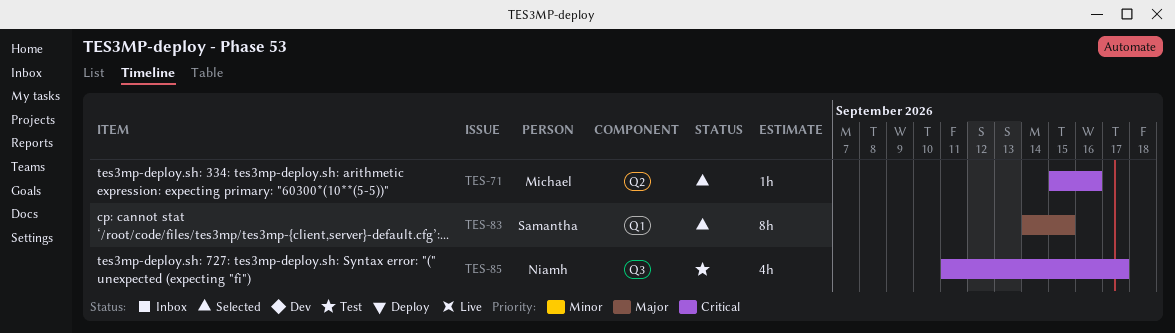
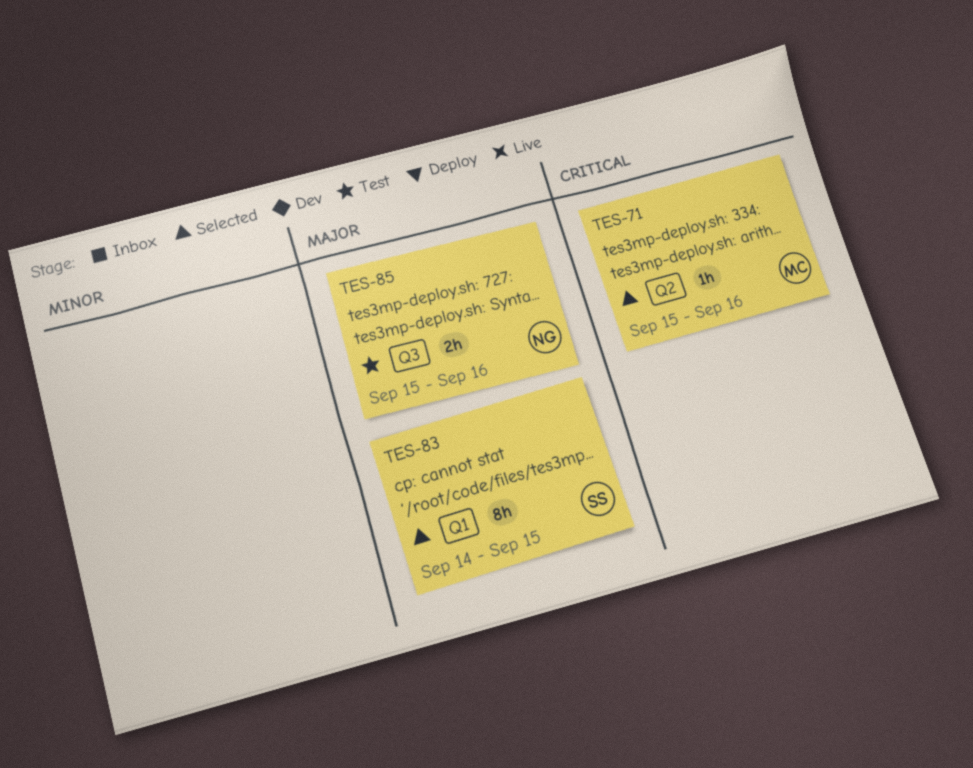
TES-85, priority: Critical -> Major
TES-85, estimate: 4h -> 2h
TES-85, start: Sep 11 -> Sep 15
TES-85, due: Sep 17 -> Sep 16

